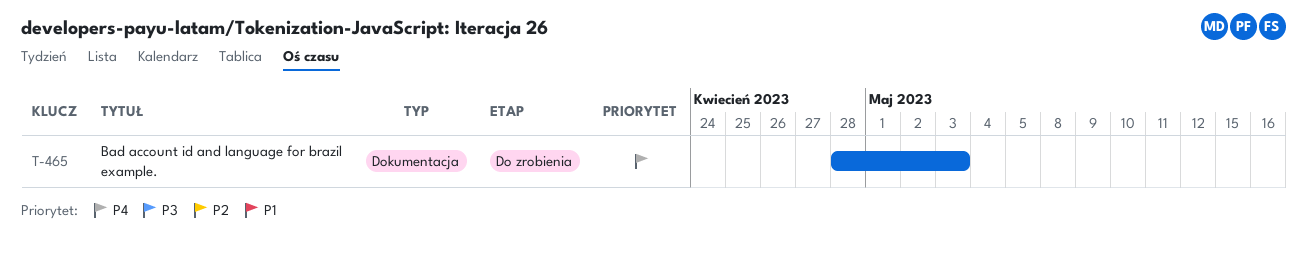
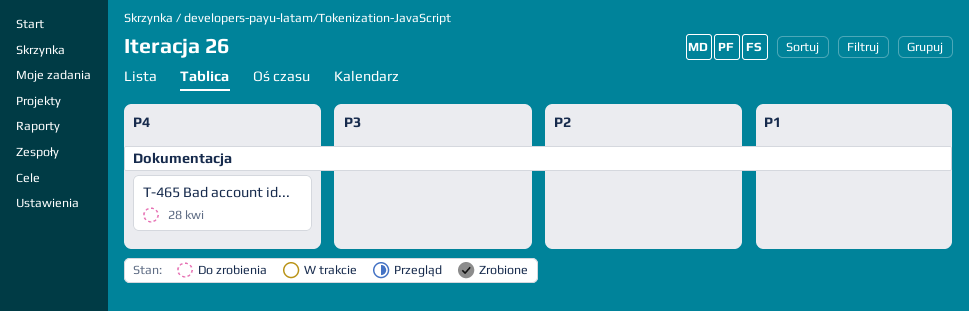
T-465, due: May 3 -> Apr 28

